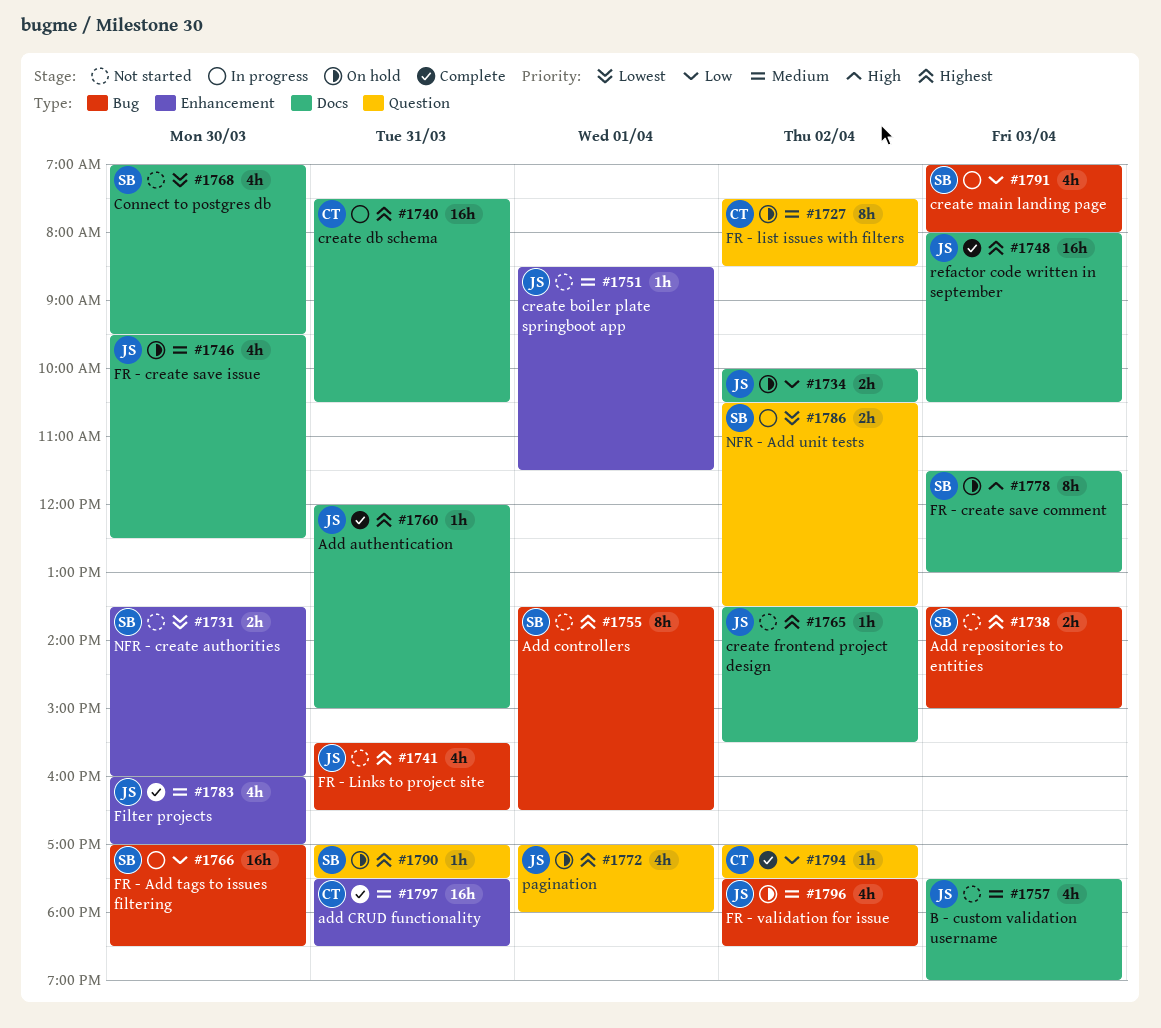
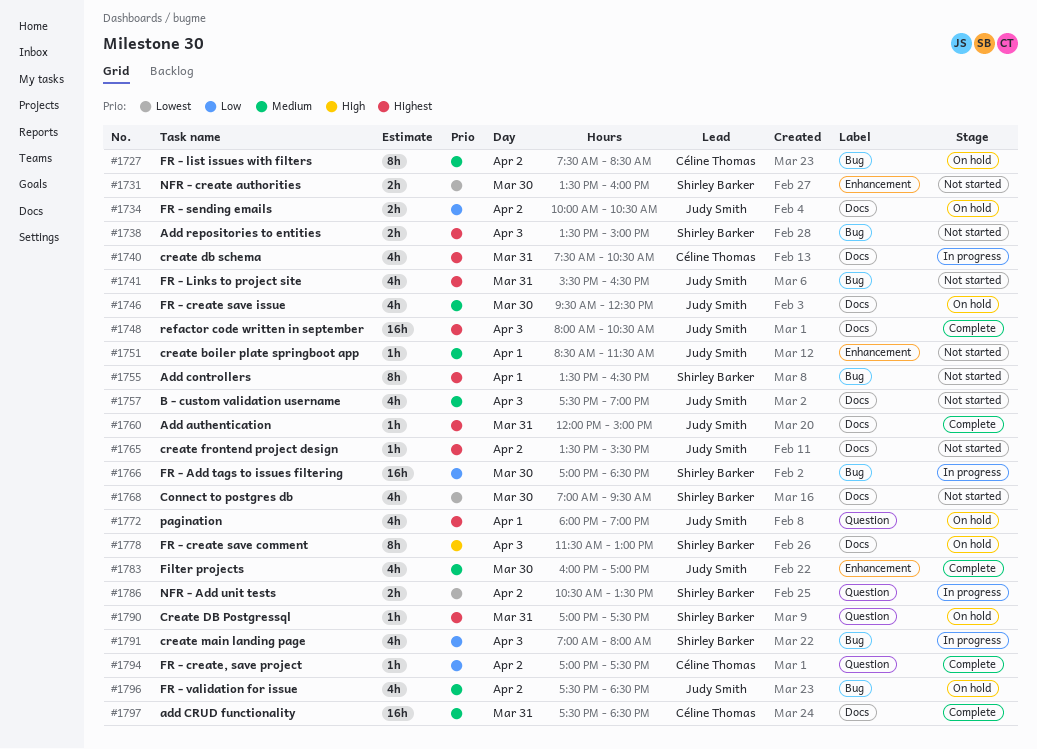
#1727, label: Question -> Bug
#1740, estimate: 16h -> 4h
#1772, begins: 17:00 -> 18:00
#1772, ends: 18:00 -> 19:00
#1797, label: Enhancement -> Docs

